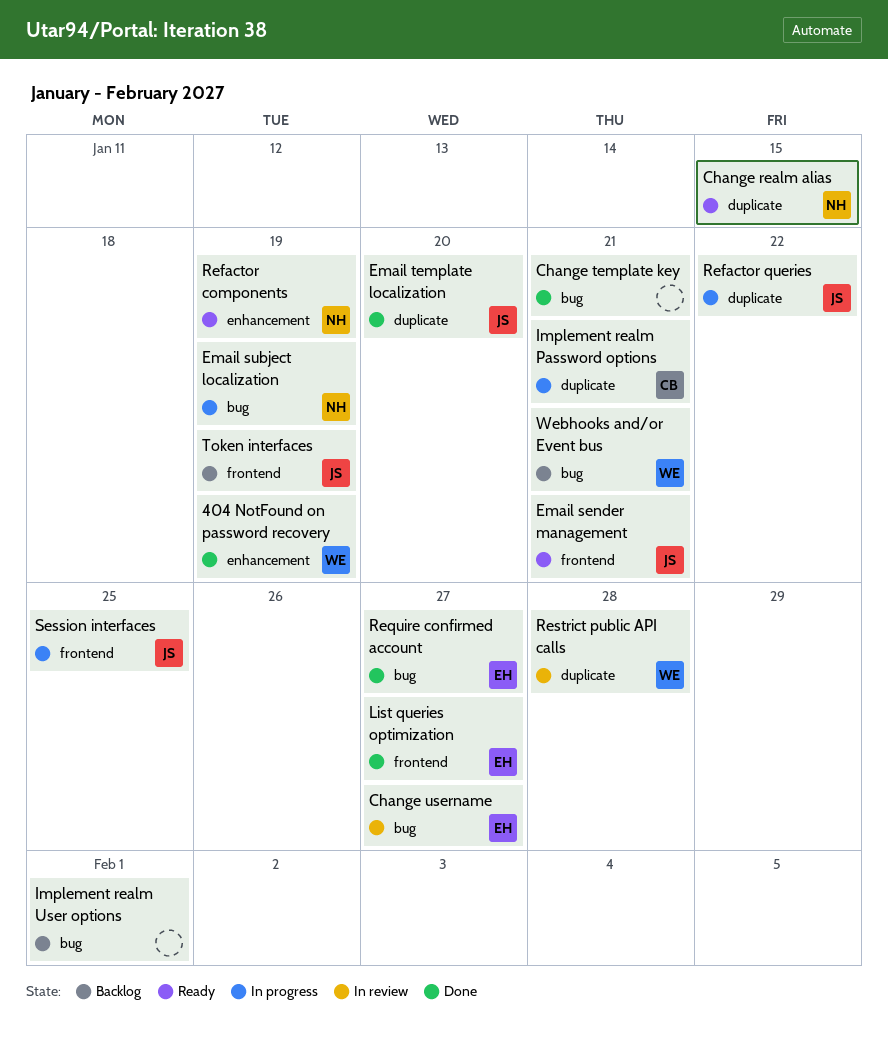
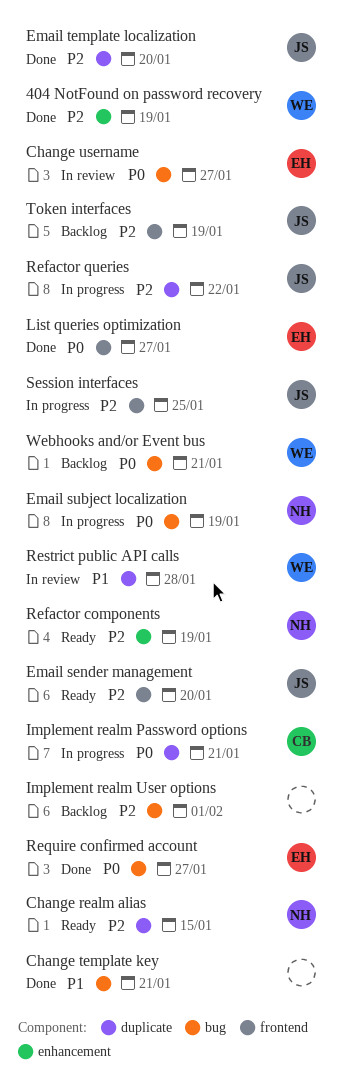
Email sender management, due: Jan 21 -> Jan 20

